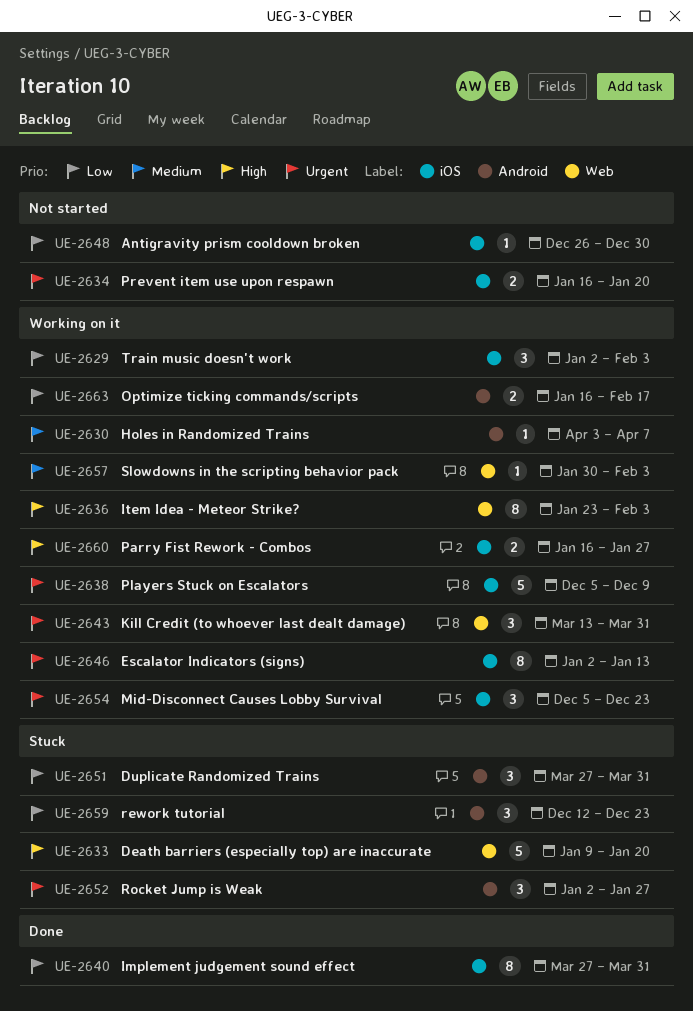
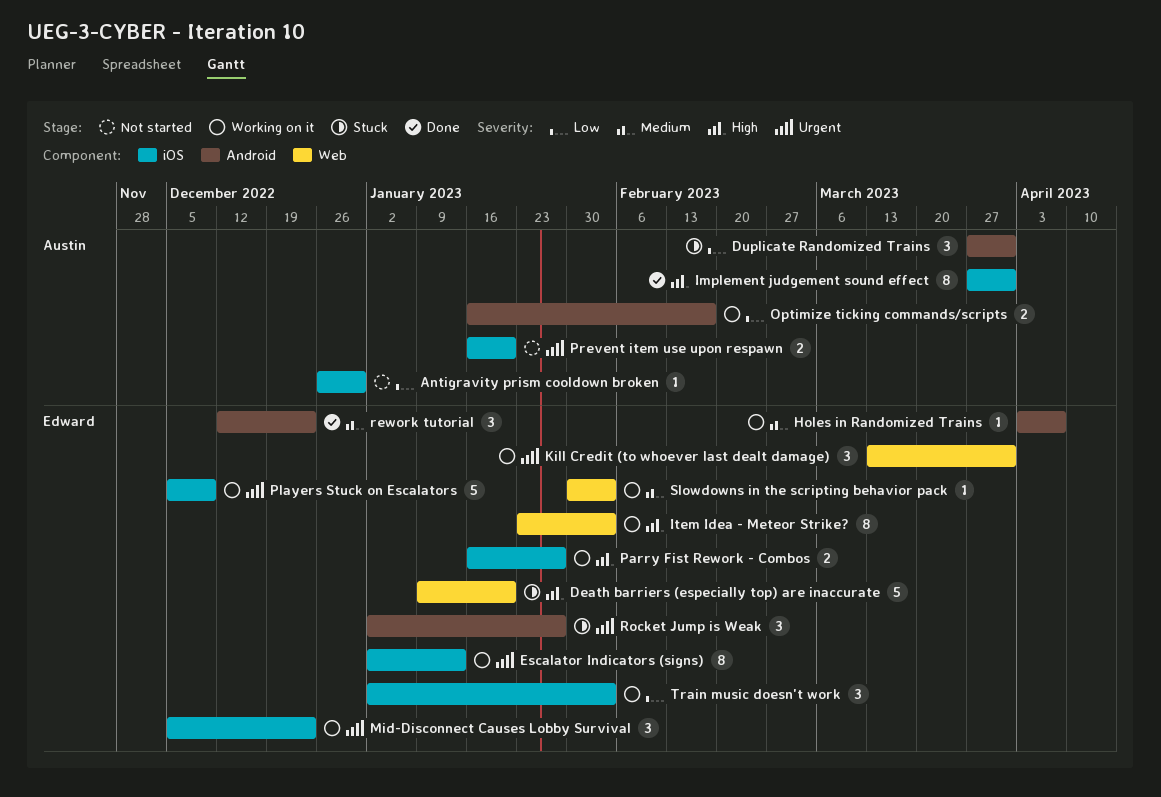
Implement judgement sound effect, priority: Low -> High
rework tutorial, status: Stuck -> Done
rework tutorial, priority: Low -> Medium

